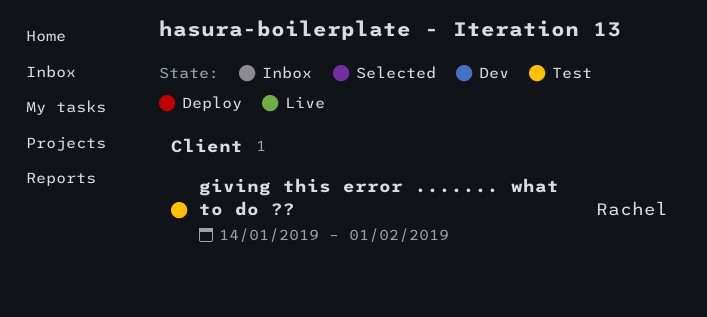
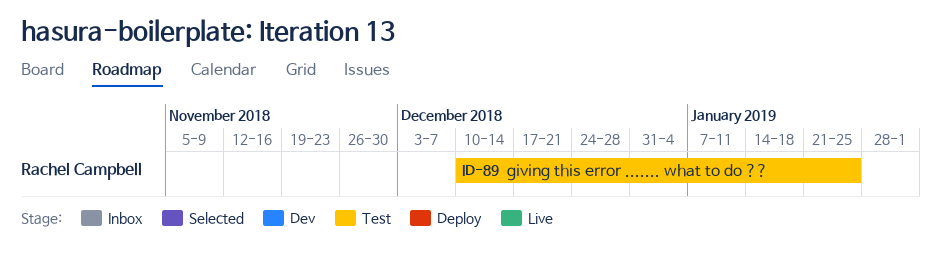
giving this error ....... what to do ??, start: Jan 14 -> Dec 10
giving this error ....... what to do ??, due: Feb 1 -> Jan 25

